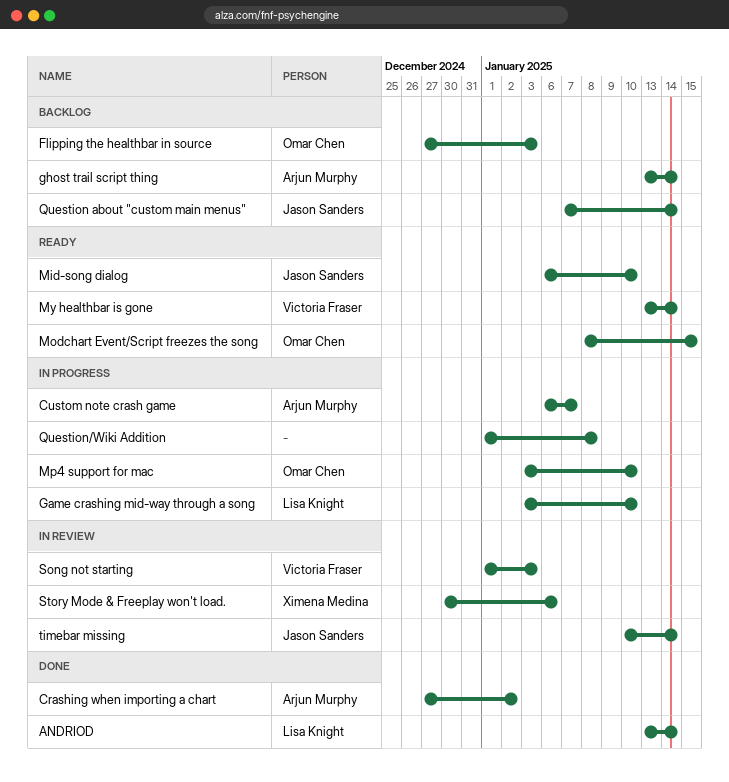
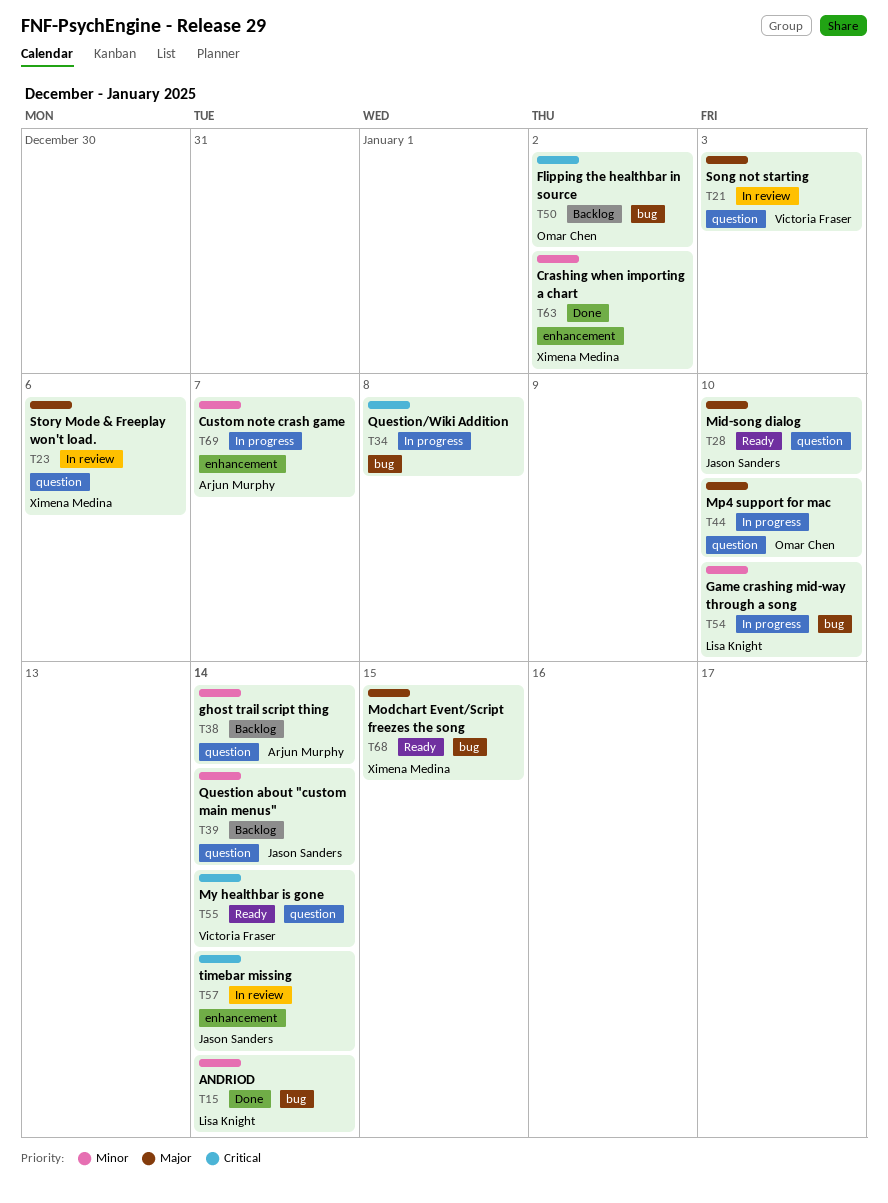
Crashing when importing a chart, owner: Arjun Murphy -> Ximena Medina
Flipping the healthbar in source, due: Jan 3 -> Jan 2
Modchart Event/Script freezes the song, owner: Omar Chen -> Ximena Medina

